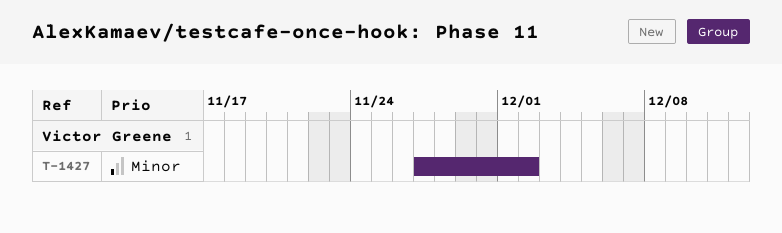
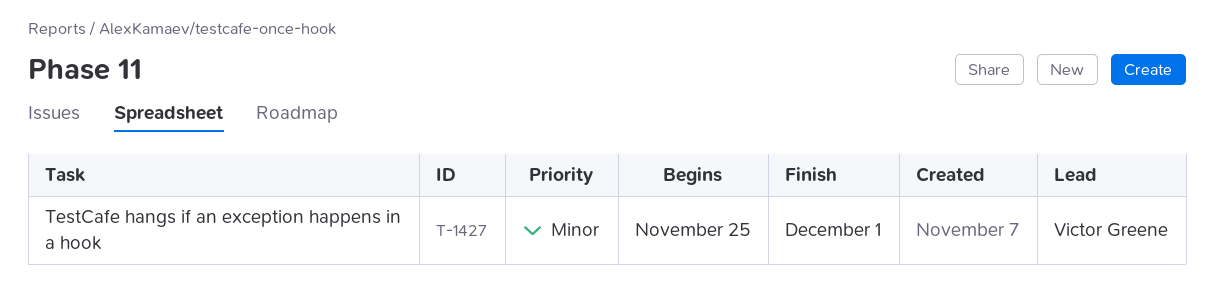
T-1427, start: Nov 27 -> Nov 25
T-1427, due: Dec 2 -> Dec 1

